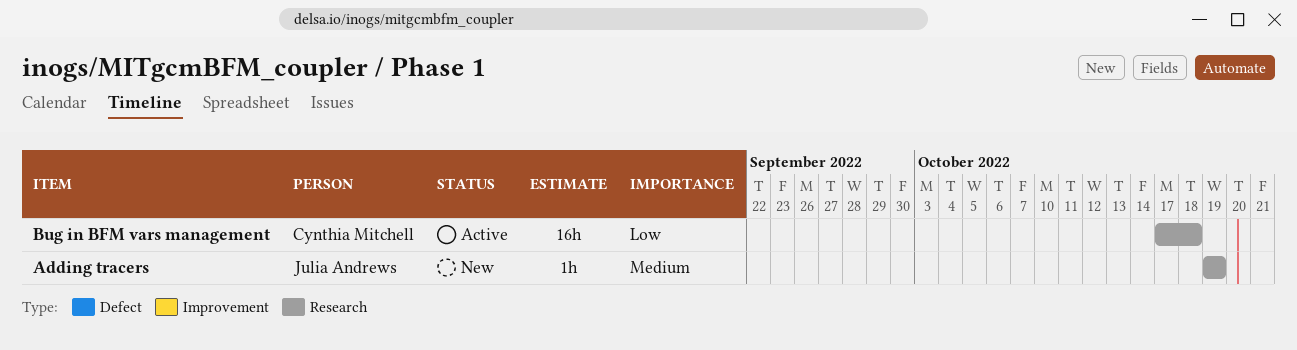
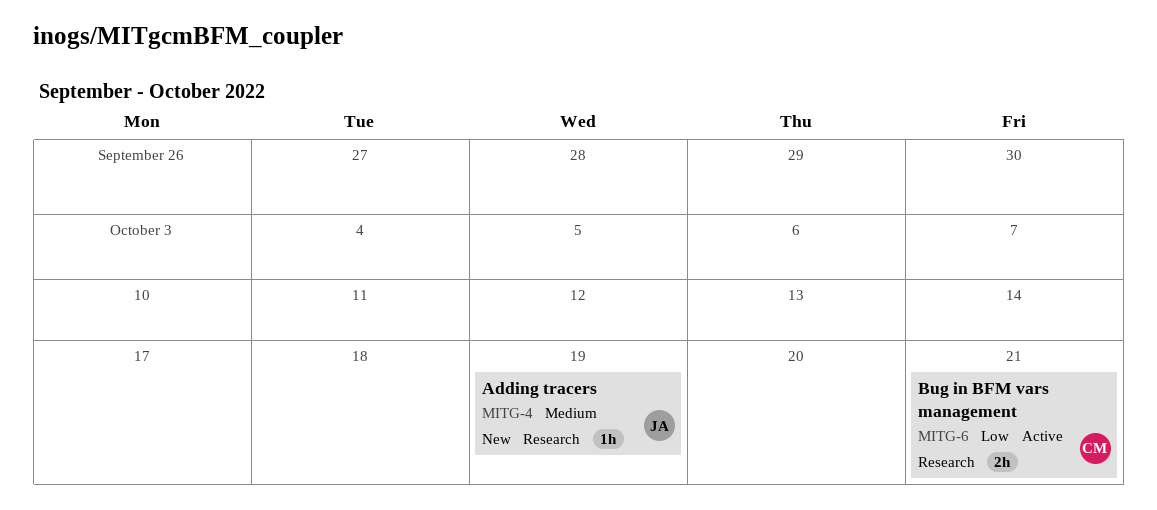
Bug in BFM vars management, estimate: 16h -> 2h
Bug in BFM vars management, due: Oct 18 -> Oct 21

